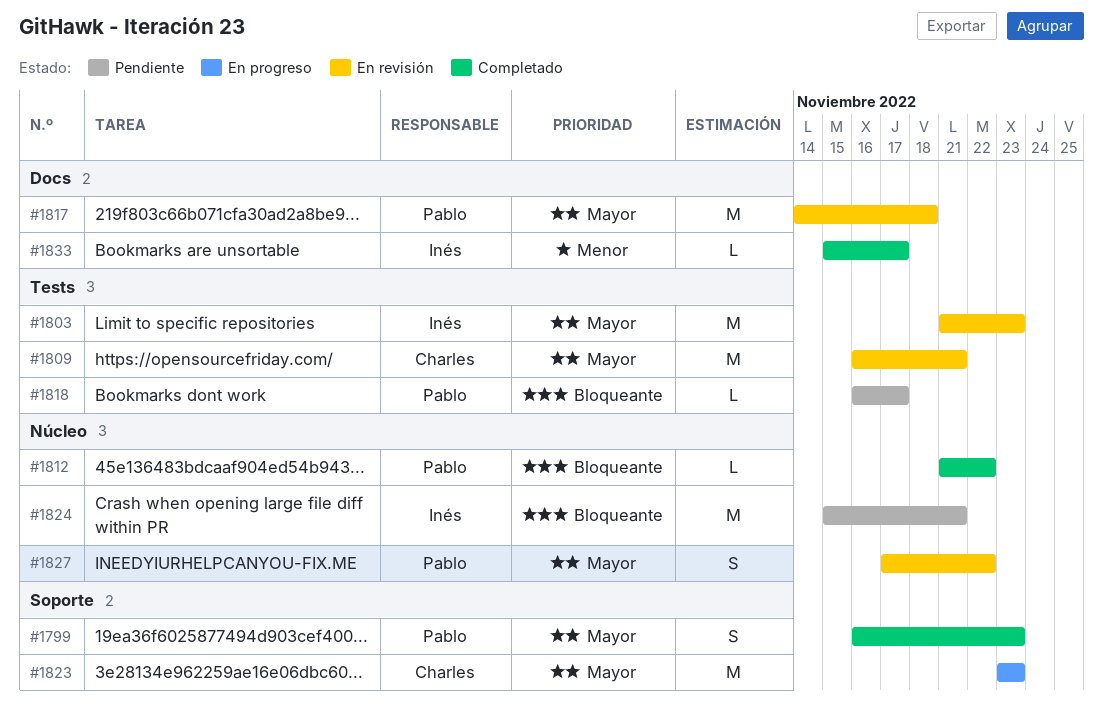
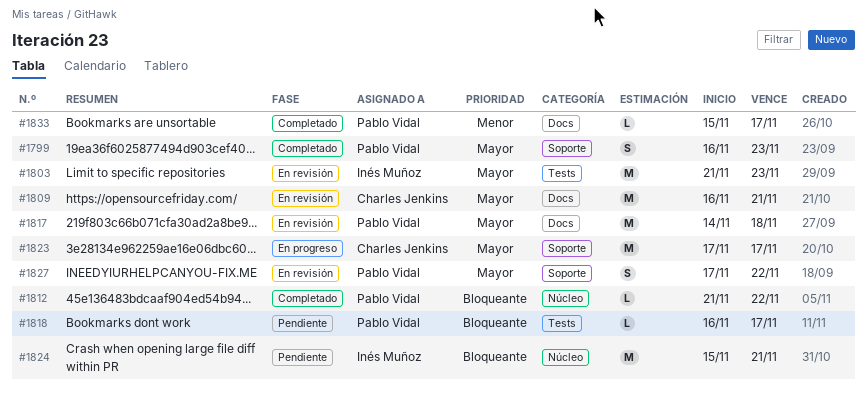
#1809, label: Tests -> Docs
#1823, start: Nov 23 -> Nov 17
#1823, due: Nov 23 -> Nov 17
#1827, label: Núcleo -> Soporte
#1833, owner: Inés Muñoz -> Pablo Vidal

